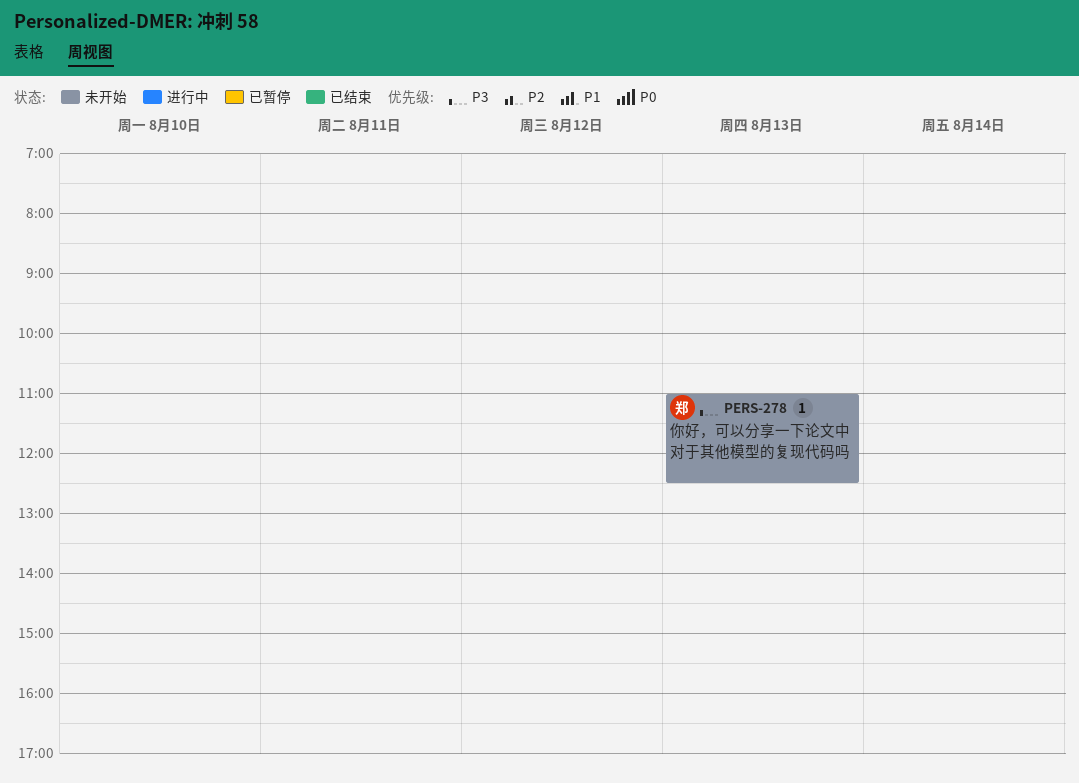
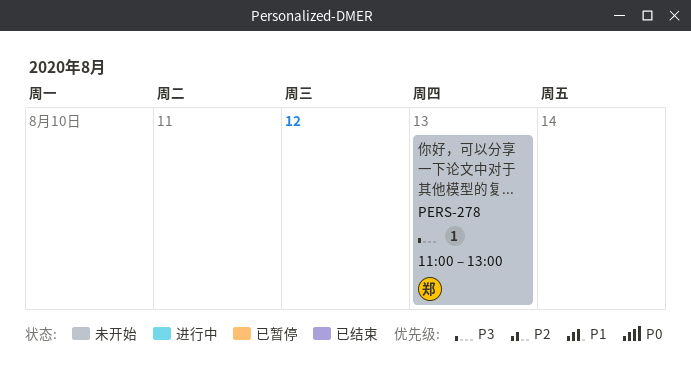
PERS-278, ends: 12:30 -> 13:00

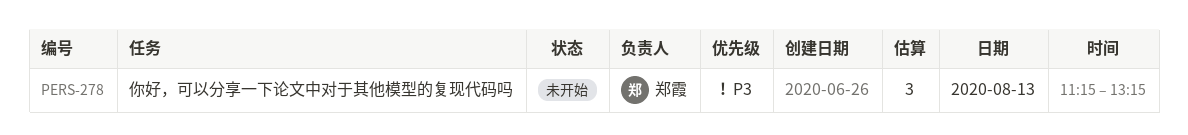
PERS-278, estimate: 1 -> 3
PERS-278, begins: 11:00 -> 11:15
PERS-278, ends: 13:00 -> 13:15

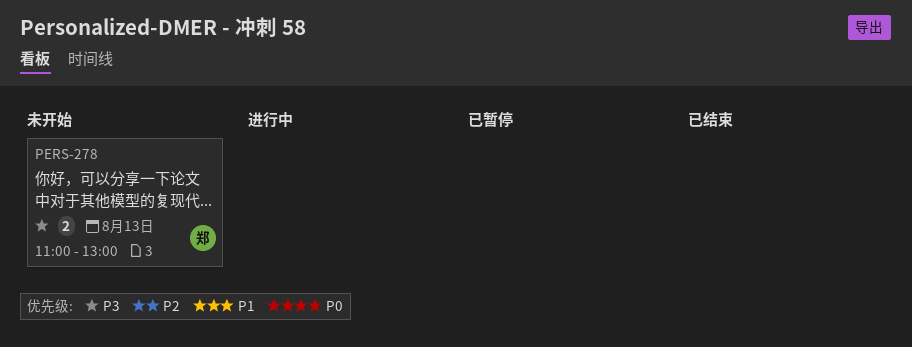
PERS-278, estimate: 3 -> 2
PERS-278, begins: 11:15 -> 11:00
PERS-278, ends: 13:15 -> 13:00

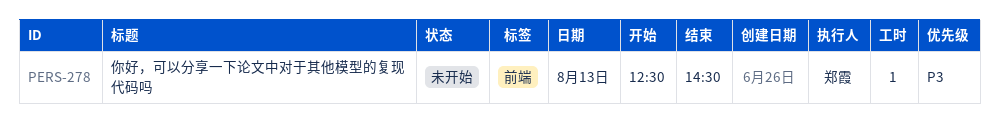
PERS-278, estimate: 2 -> 1
PERS-278, begins: 11:00 -> 12:30
PERS-278, ends: 13:00 -> 14:30

